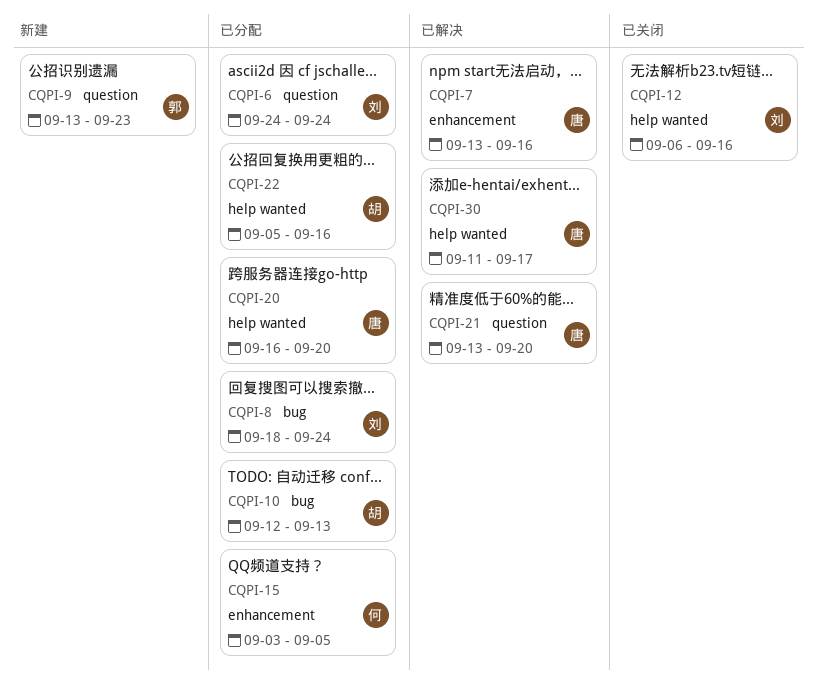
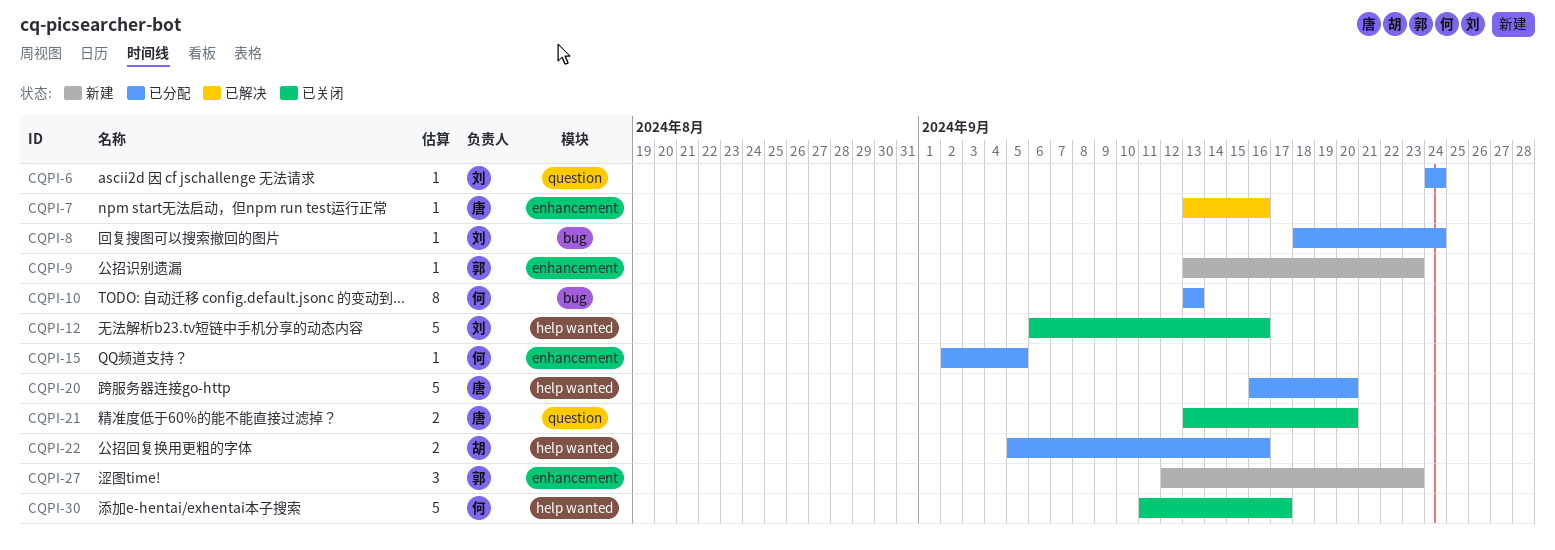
CQPI-9, label: question -> enhancement
CQPI-10, owner: 胡 -> 何
CQPI-10, start: Sep 12 -> Sep 13
CQPI-15, start: Sep 3 -> Sep 2
CQPI-21, status: 已解决 -> 已关闭
CQPI-27: none -> present
CQPI-30, status: 已解决 -> 已关闭
CQPI-30, owner: 唐 -> 何

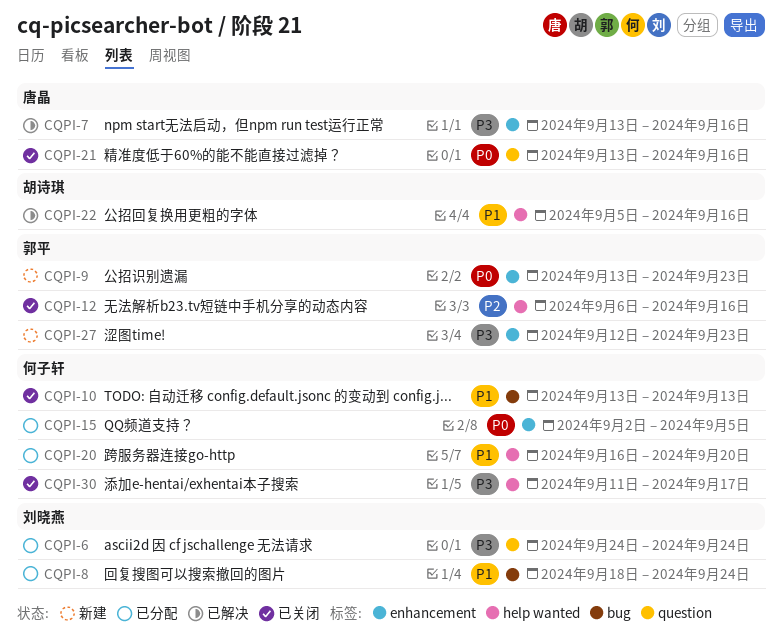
CQPI-10, status: 已分配 -> 已关闭
CQPI-12, owner: 刘晓燕 -> 郭平
CQPI-20, owner: 唐晶 -> 何子轩
CQPI-21, due: Sep 20 -> Sep 16
CQPI-22, status: 已分配 -> 已解决

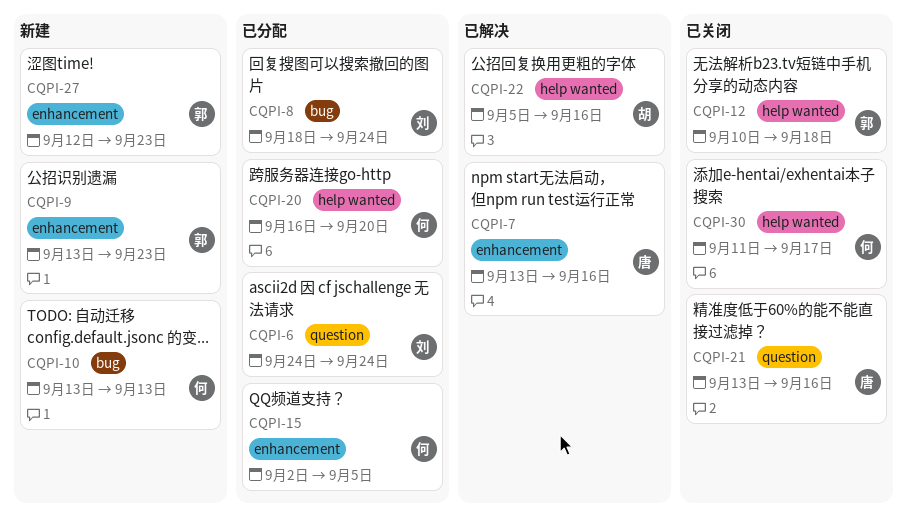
CQPI-10, status: 已关闭 -> 新建
CQPI-12, start: Sep 6 -> Sep 10
CQPI-12, due: Sep 16 -> Sep 18

